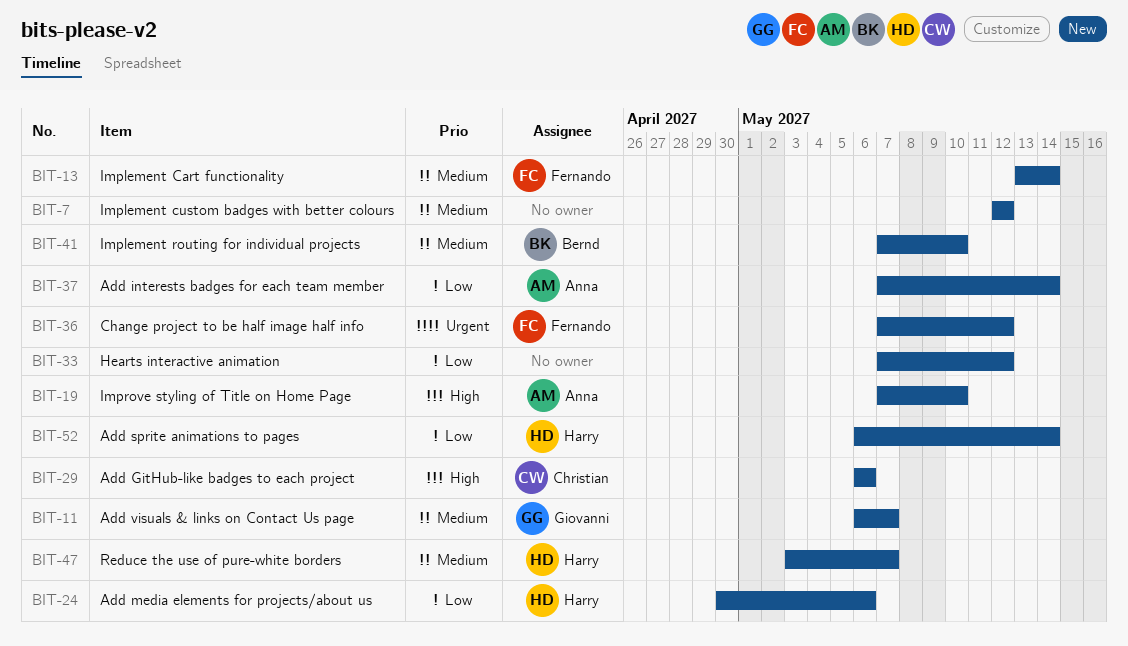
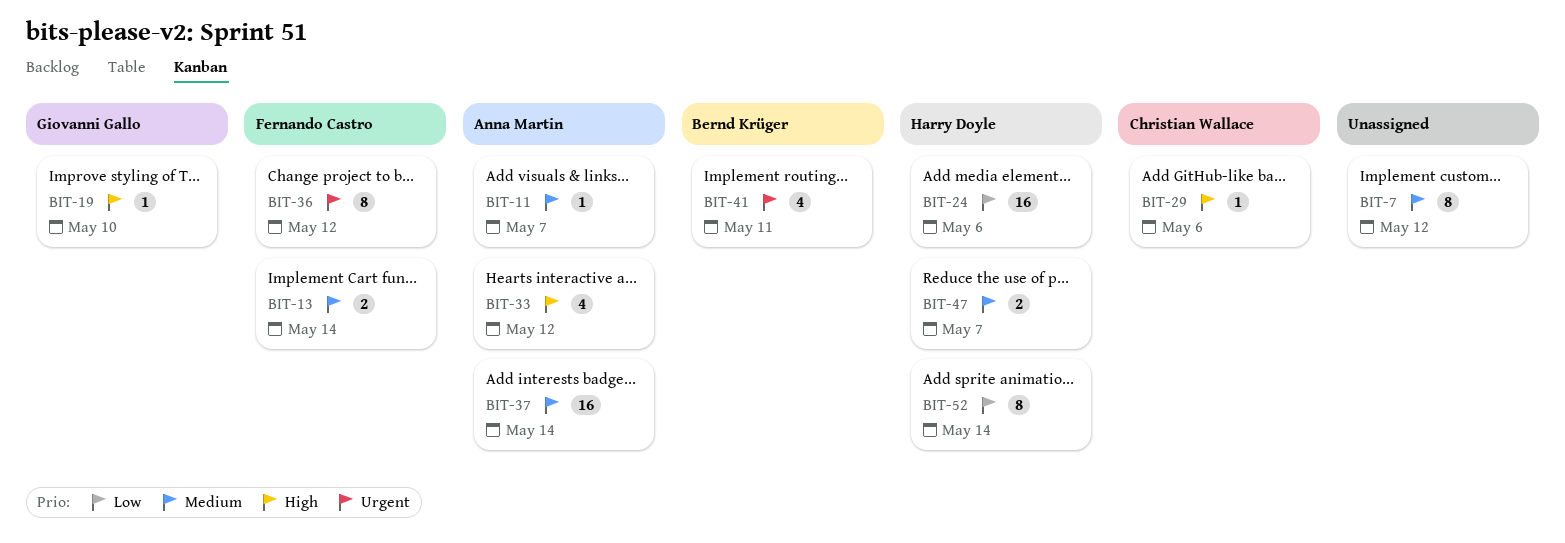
BIT-11, owner: Giovanni Gallo -> Anna Martin
BIT-19, owner: Anna Martin -> Giovanni Gallo
BIT-33, owner: none -> Anna Martin
BIT-33, priority: Low -> High
BIT-37, priority: Low -> Medium
BIT-41, priority: Medium -> Urgent
BIT-41, due: May 10 -> May 11

